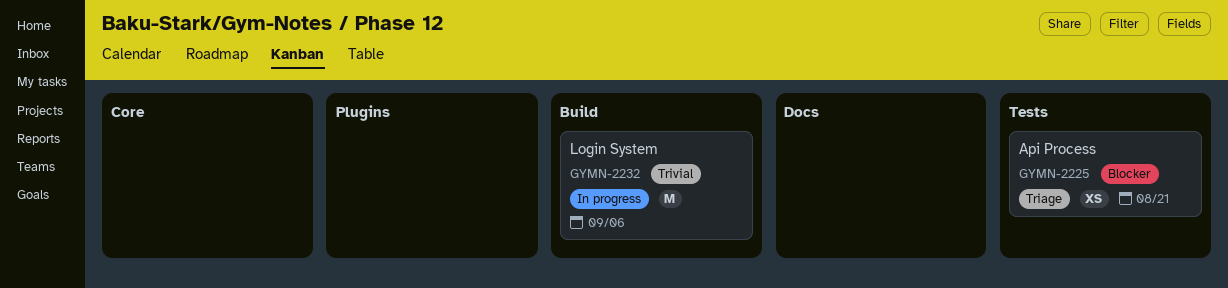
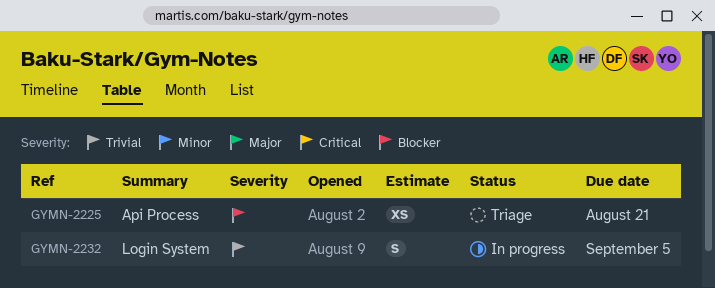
GYMN-2232, estimate: M -> S
GYMN-2232, due: Sep 6 -> Sep 5

